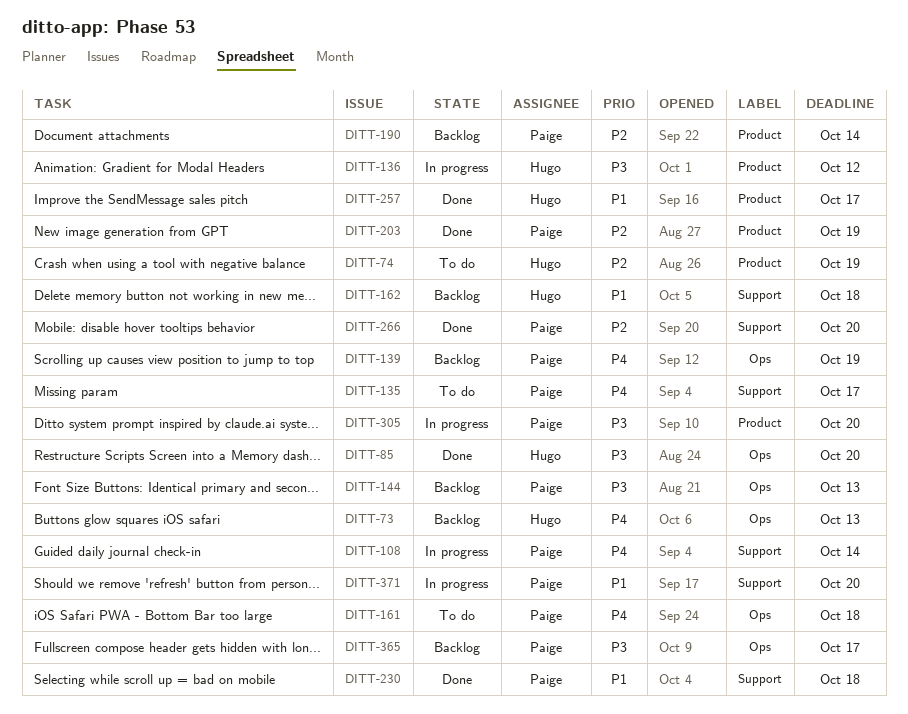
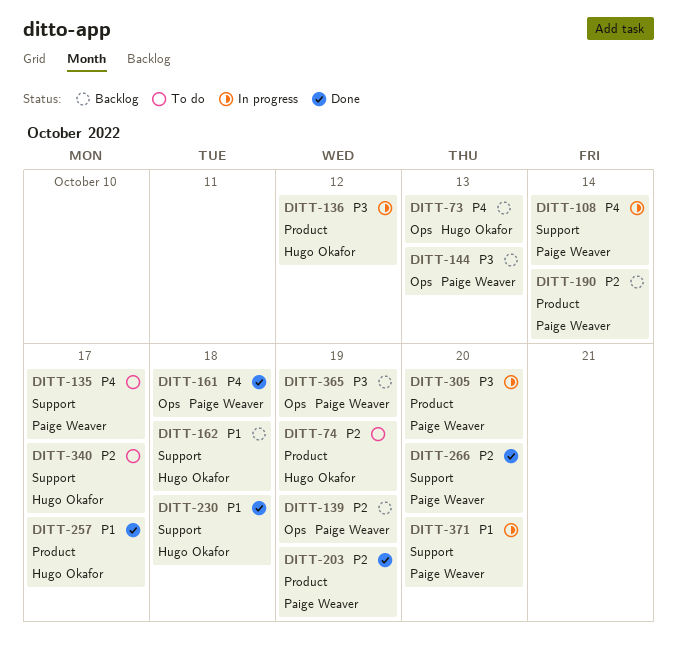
DITT-85: present -> none
DITT-139, priority: P4 -> P2
DITT-161, status: To do -> Done
DITT-230, owner: Paige Weaver -> Hugo Okafor
DITT-340: none -> present
DITT-365, due: Oct 17 -> Oct 19

